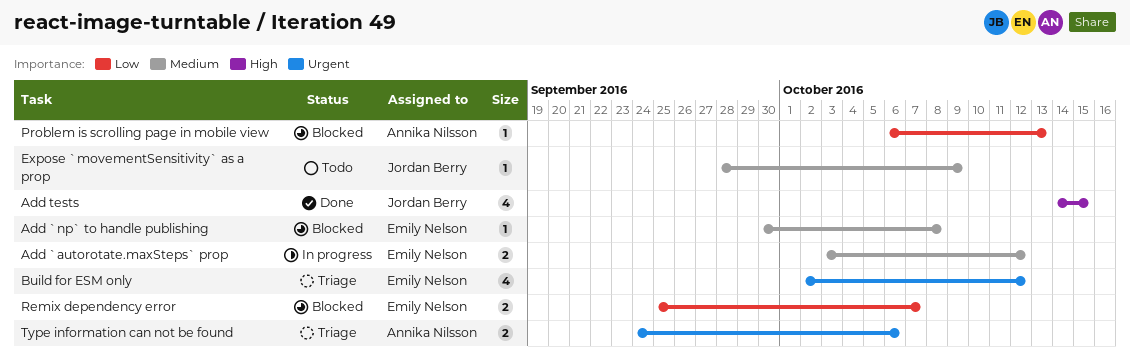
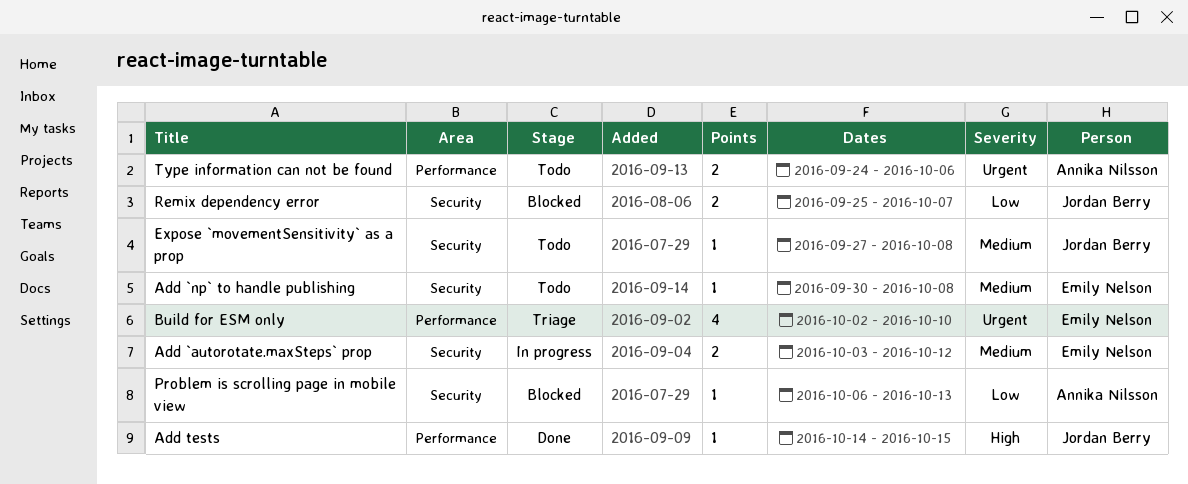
Add `np` to handle publishing, status: Blocked -> Todo
Add tests, estimate: 4 -> 1
Build for ESM only, due: Oct 12 -> Oct 10
Expose `movementSensitivity` as a prop, start: Sep 28 -> Sep 27
Expose `movementSensitivity` as a prop, due: Oct 9 -> Oct 8
Remix dependency error, owner: Emily Nelson -> Jordan Berry
Type information can not be found, status: Triage -> Todo

